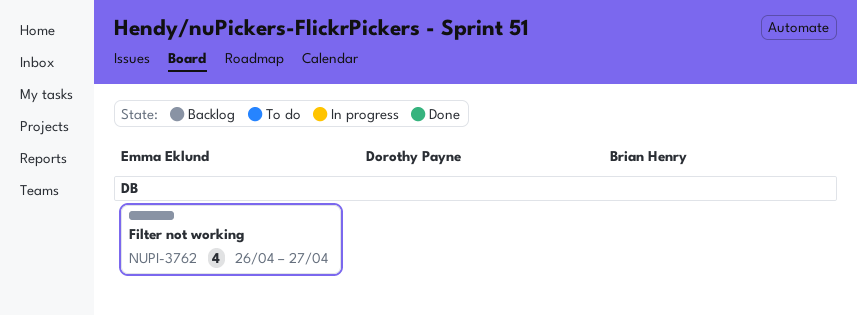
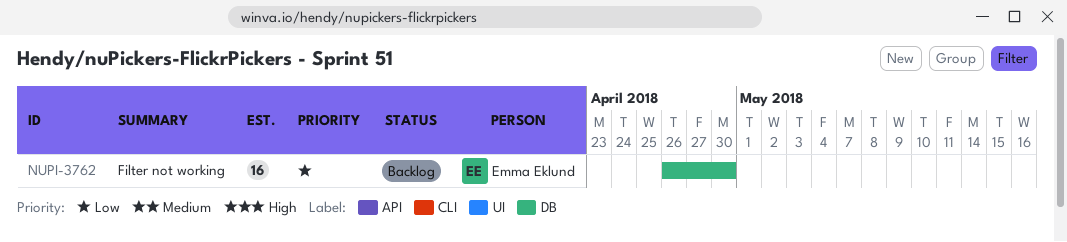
NUPI-3762, estimate: 4 -> 16
NUPI-3762, due: Apr 27 -> Apr 30

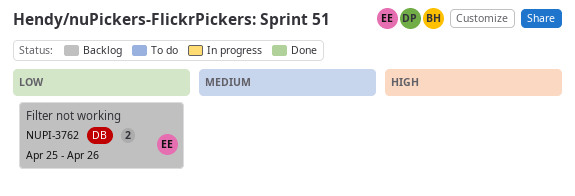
NUPI-3762, estimate: 16 -> 2
NUPI-3762, start: Apr 26 -> Apr 25
NUPI-3762, due: Apr 30 -> Apr 26

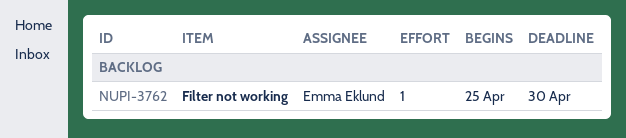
NUPI-3762, estimate: 2 -> 1
NUPI-3762, due: Apr 26 -> Apr 30

